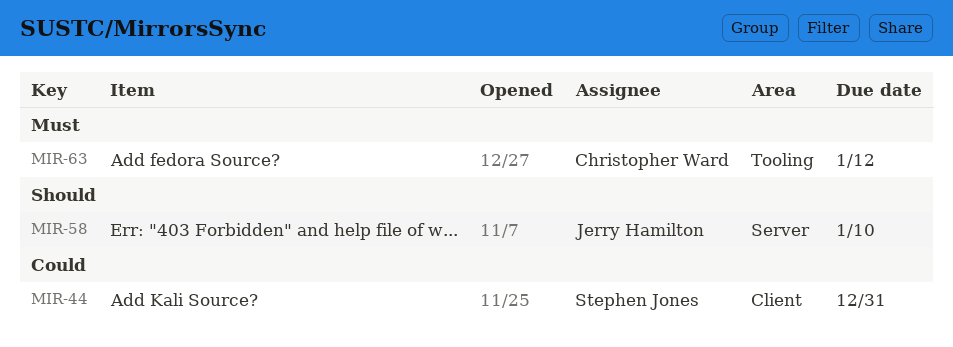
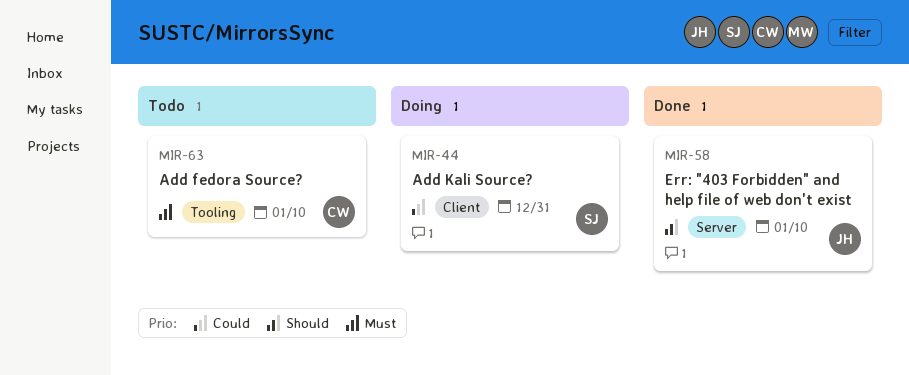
MIR-63, due: Jan 12 -> Jan 10

